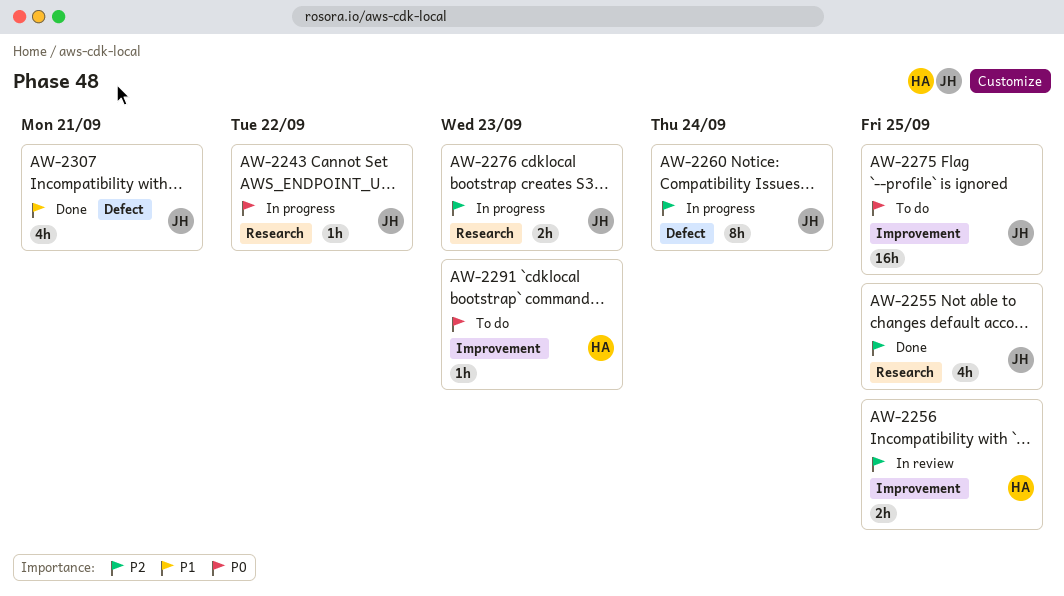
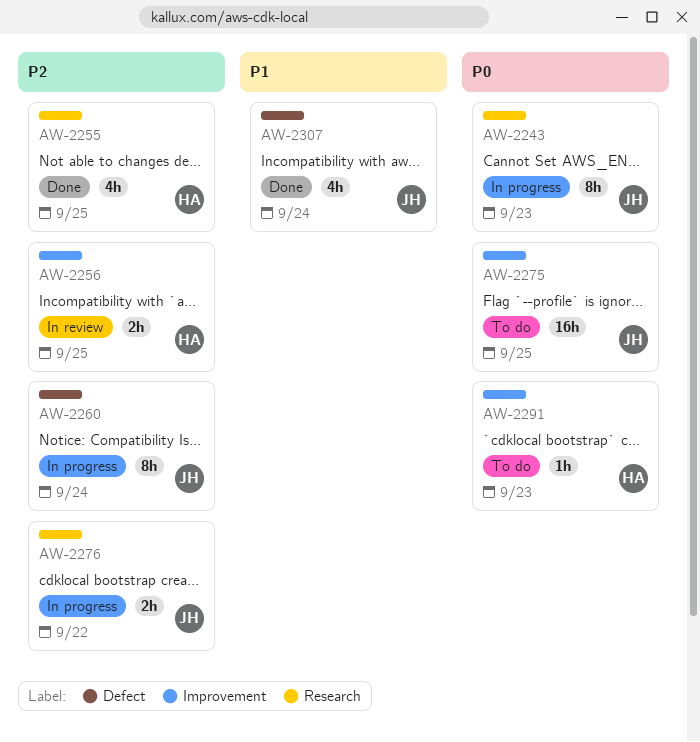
AW-2243, estimate: 1h -> 8h
AW-2243, due: Sep 22 -> Sep 23
AW-2255, owner: JH -> HA
AW-2276, due: Sep 23 -> Sep 22
AW-2307, due: Sep 21 -> Sep 24

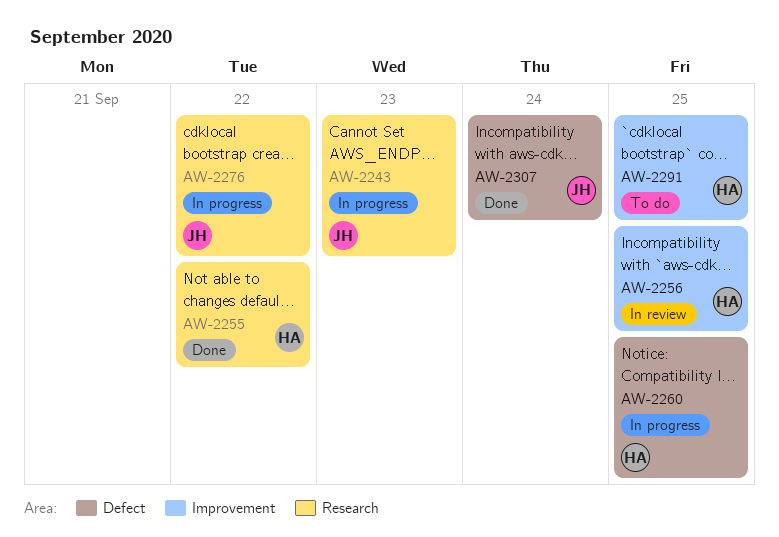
AW-2255, due: Sep 25 -> Sep 22
AW-2260, owner: JH -> HA
AW-2260, due: Sep 24 -> Sep 25
AW-2275: present -> none
AW-2291, due: Sep 23 -> Sep 25

